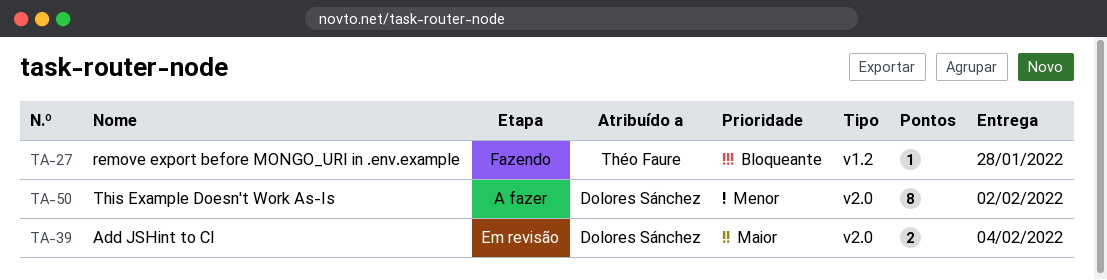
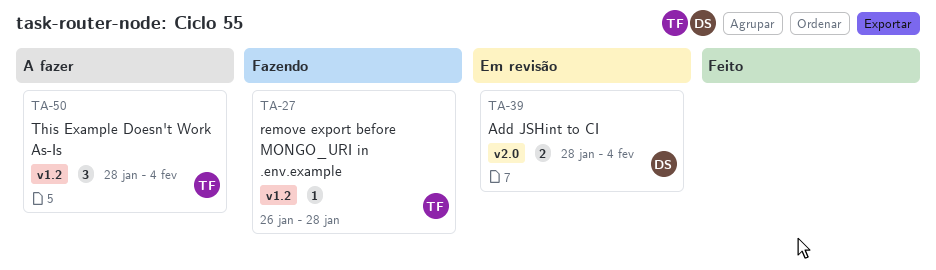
TA-50, owner: Dolores Sánchez -> Théo Faure
TA-50, label: v2.0 -> v1.2
TA-50, estimate: 8 -> 3
TA-50, due: Feb 2 -> Feb 4

